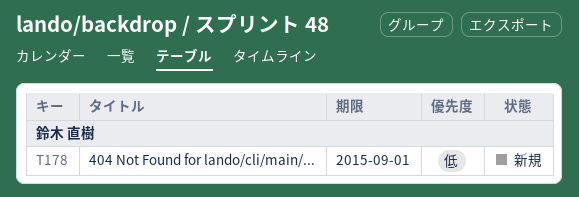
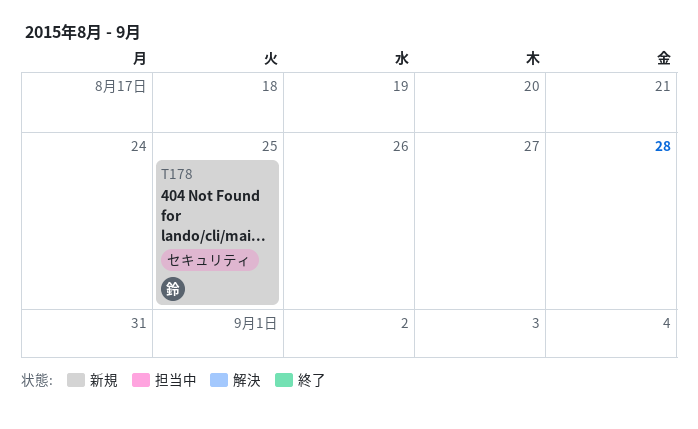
T178, due: Sep 1 -> Aug 25

